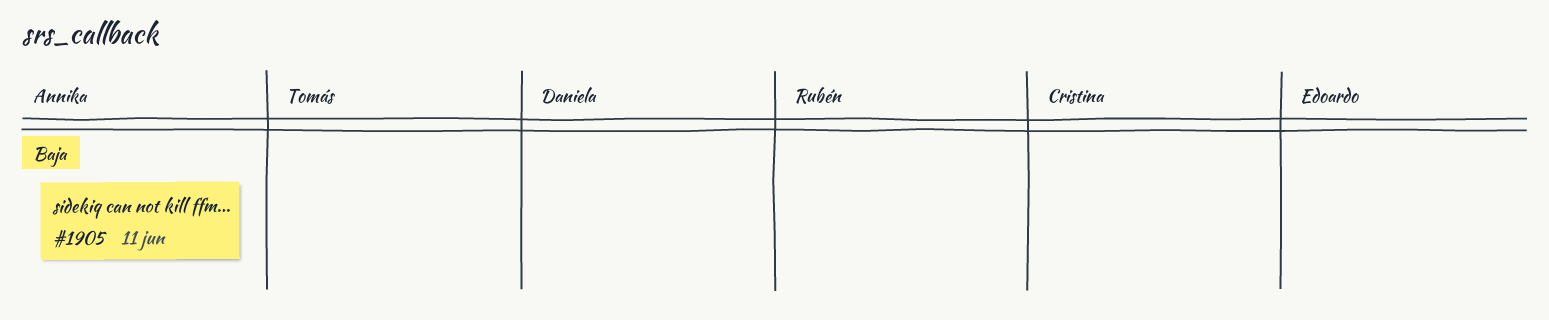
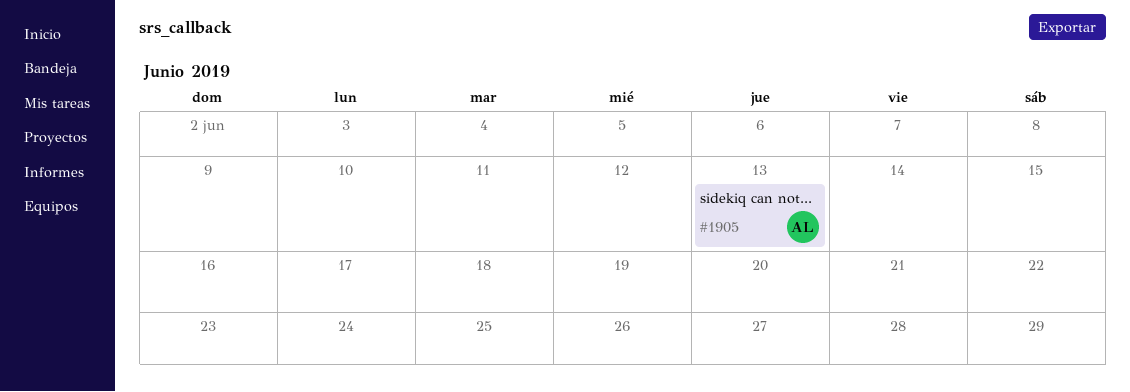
#1905, due: Jun 11 -> Jun 13

